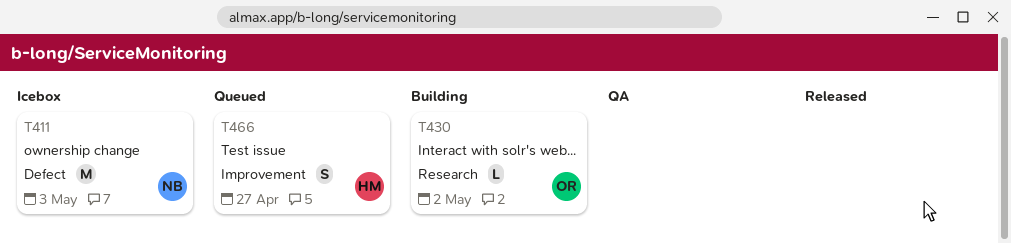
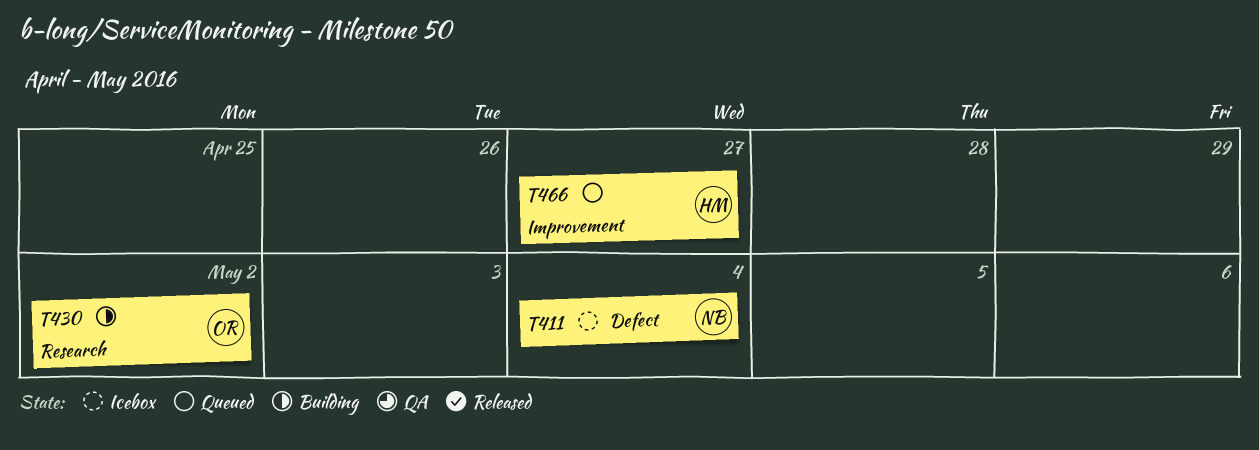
T411, due: May 3 -> May 4

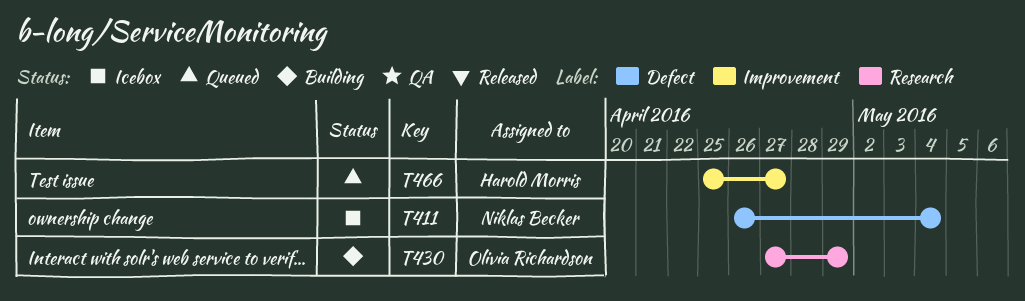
T430, due: May 2 -> Apr 29

